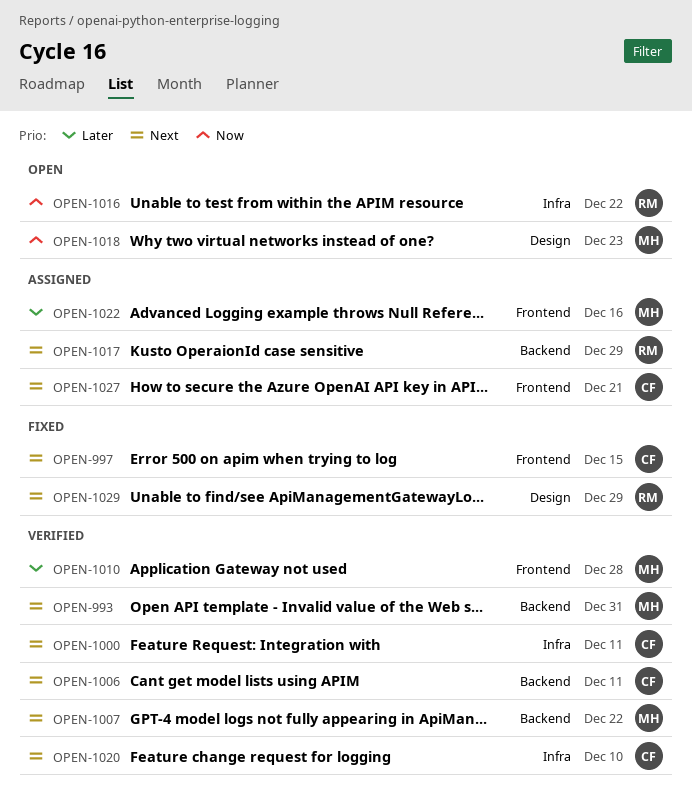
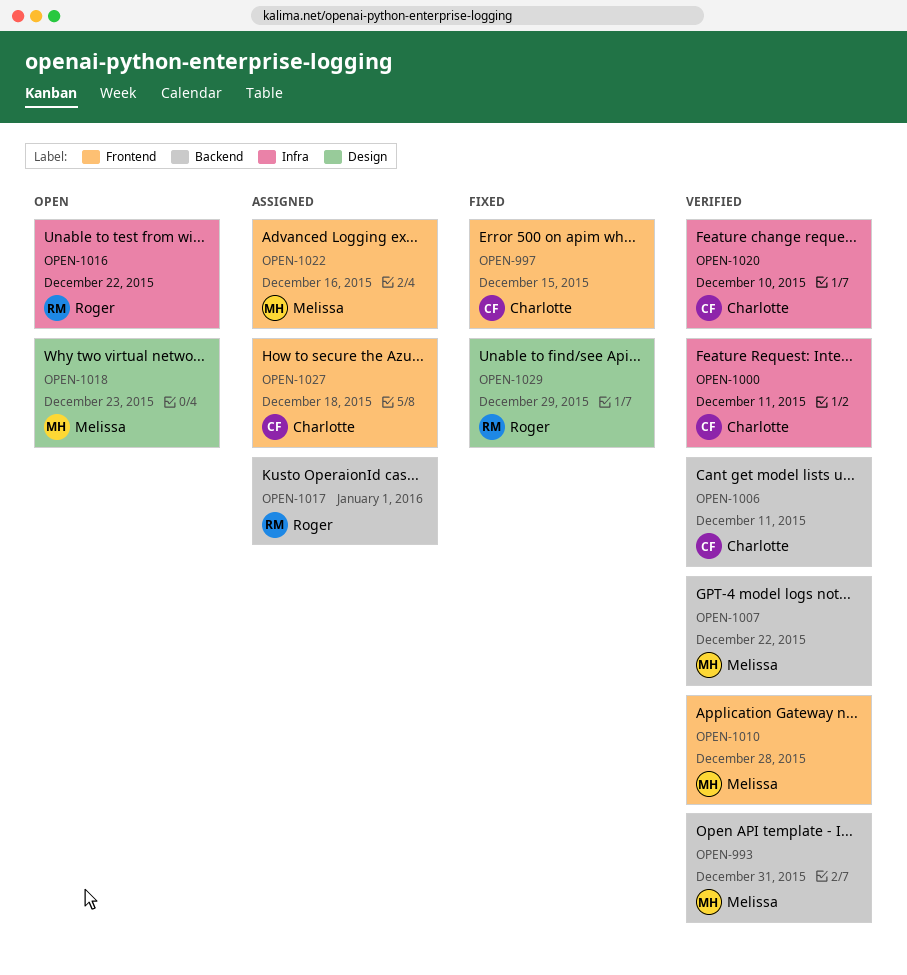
OPEN-1017, due: Dec 29 -> Jan 1
OPEN-1027, due: Dec 21 -> Dec 18

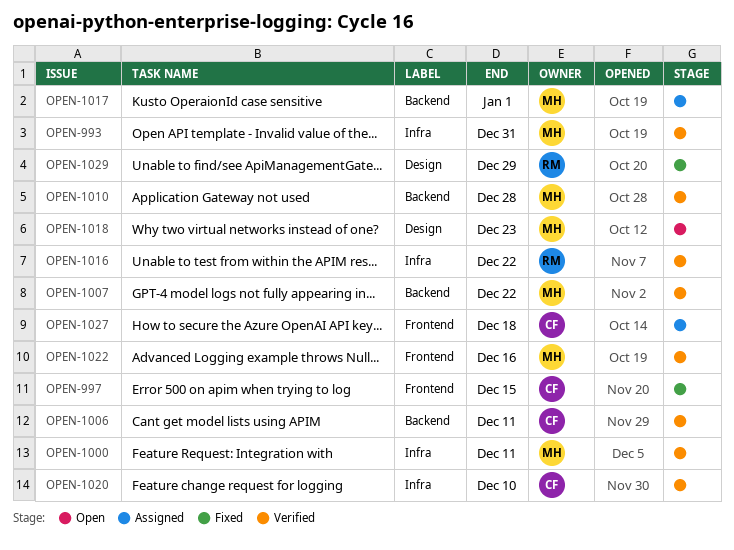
OPEN-993, label: Backend -> Infra
OPEN-1000, owner: Charlotte -> Melissa
OPEN-1010, label: Frontend -> Backend
OPEN-1016, status: Open -> Verified
OPEN-1017, owner: Roger -> Melissa
OPEN-1022, status: Assigned -> Verified

